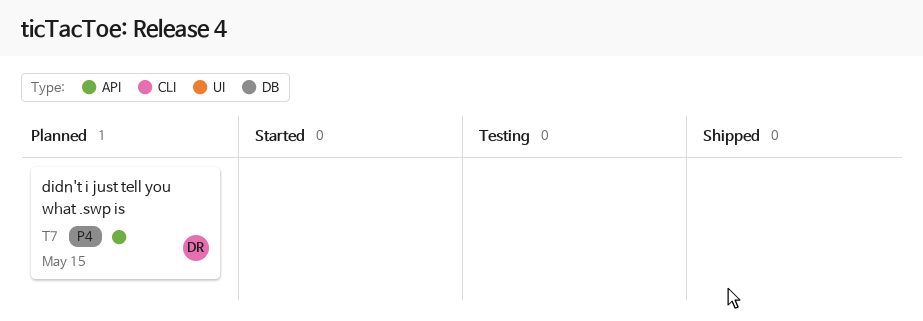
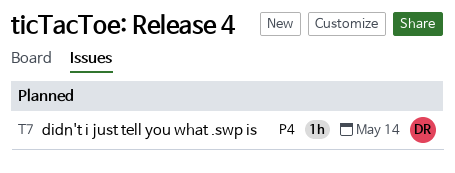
T7, due: May 15 -> May 14

